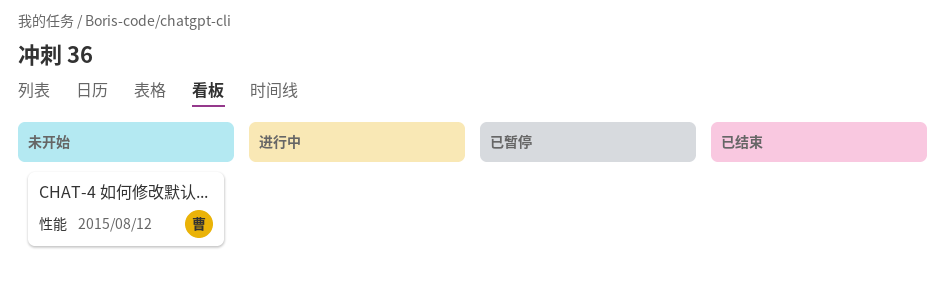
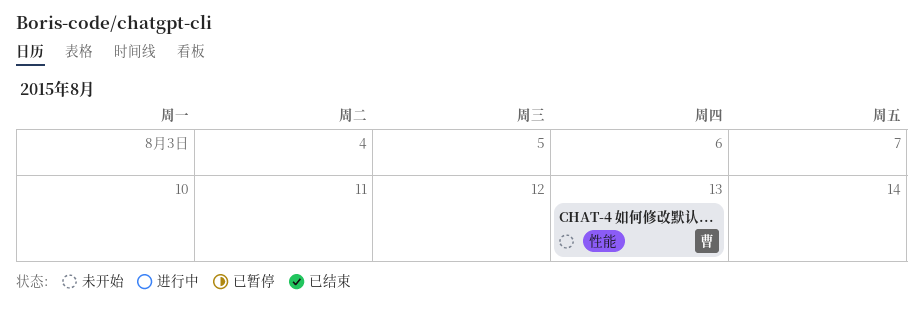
CHAT-4, due: Aug 12 -> Aug 13

